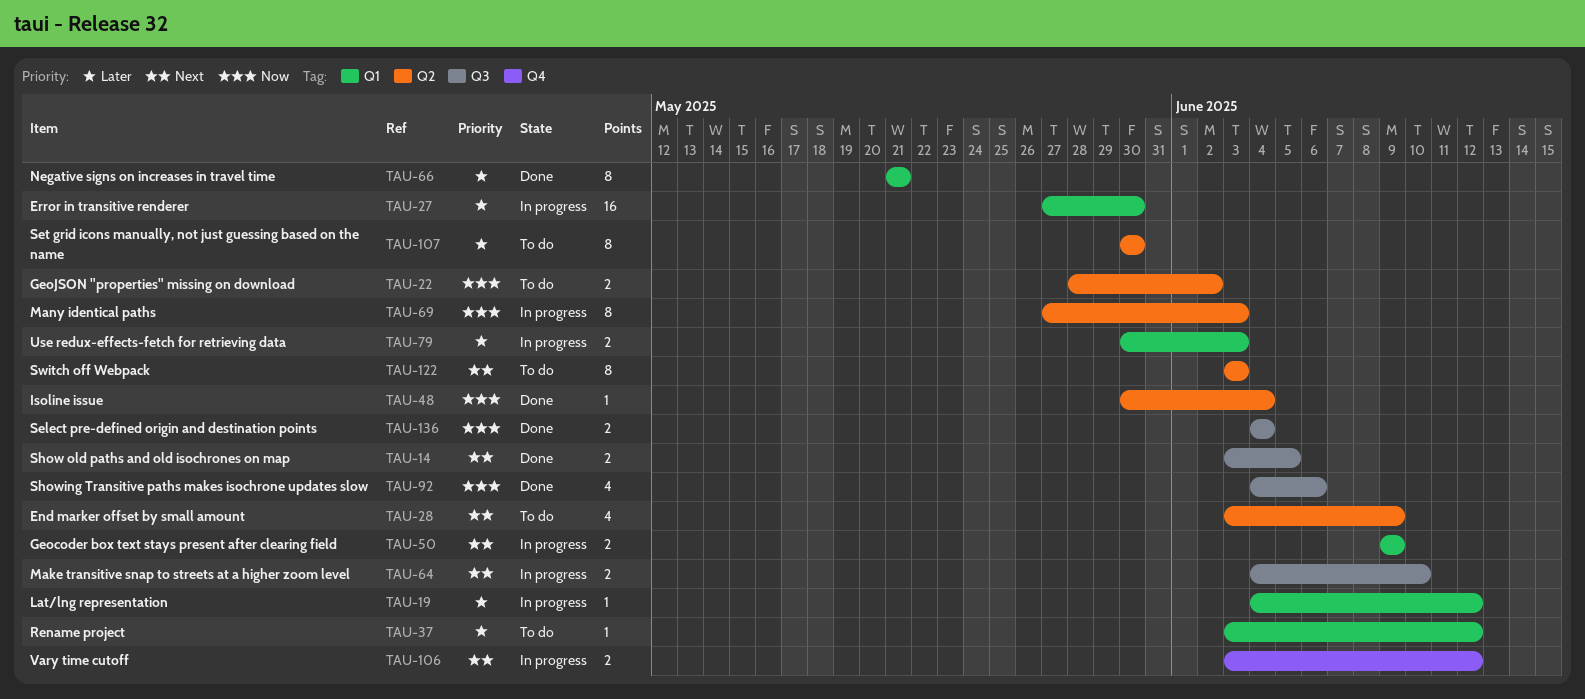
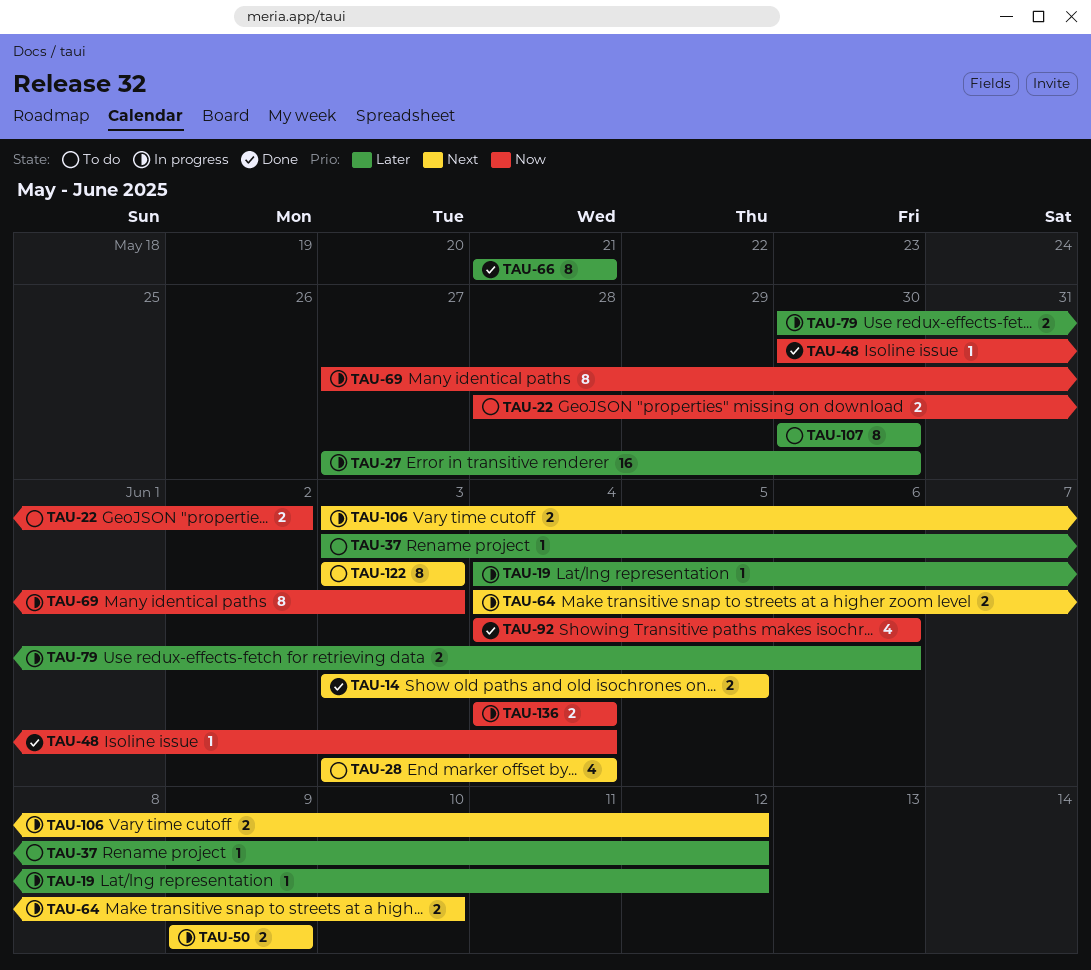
TAU-28, due: Jun 9 -> Jun 4
TAU-79, due: Jun 3 -> Jun 6
TAU-136, status: Done -> In progress

